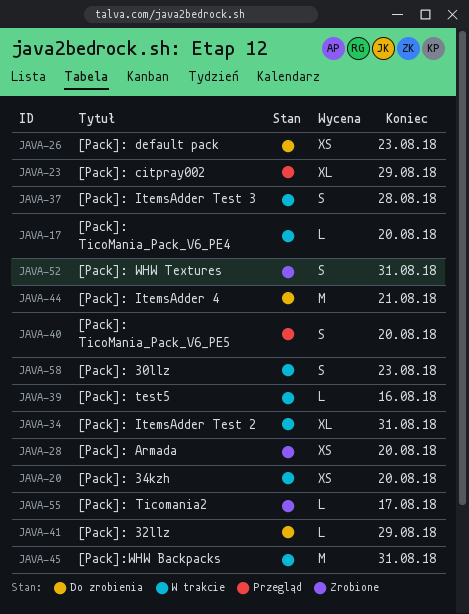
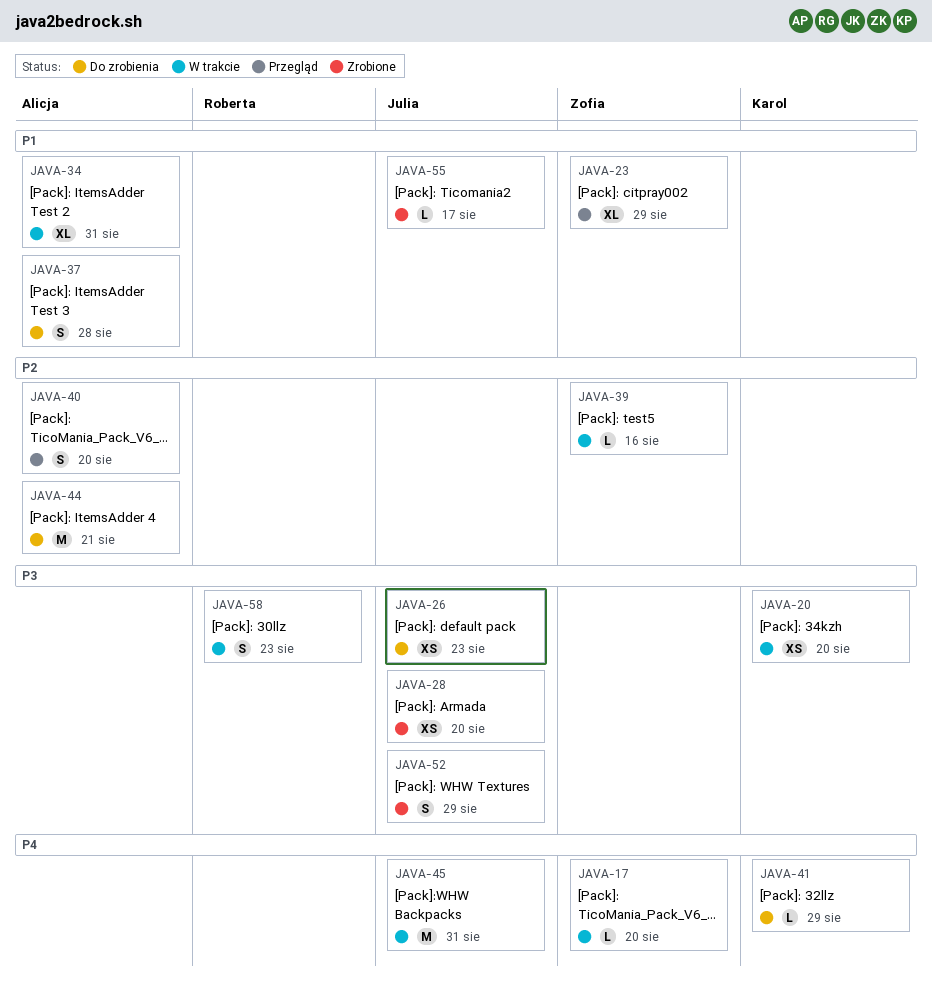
JAVA-37, status: W trakcie -> Do zrobienia
JAVA-52, due: Aug 31 -> Aug 29

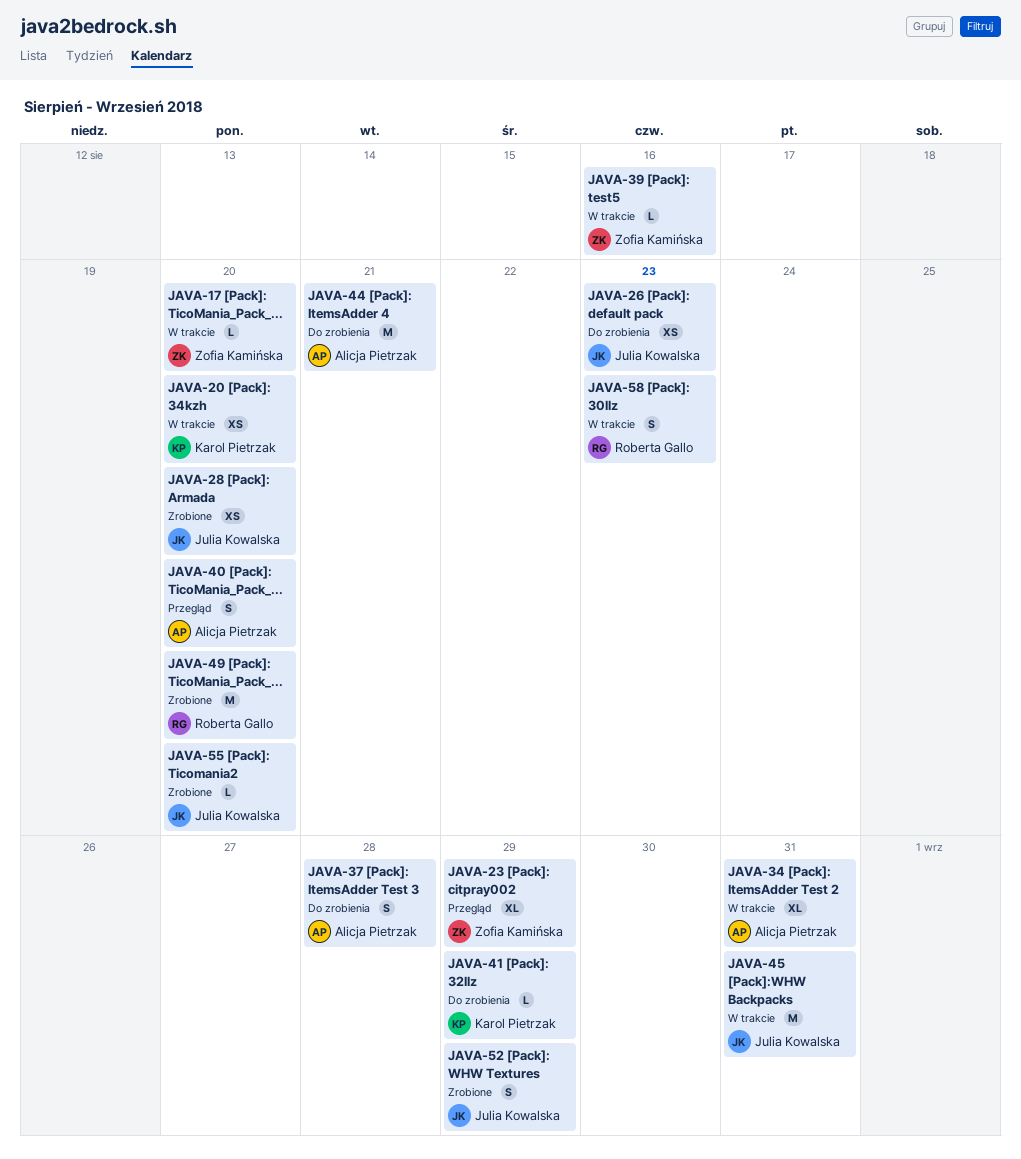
JAVA-49: none -> present
JAVA-55, due: Aug 17 -> Aug 20

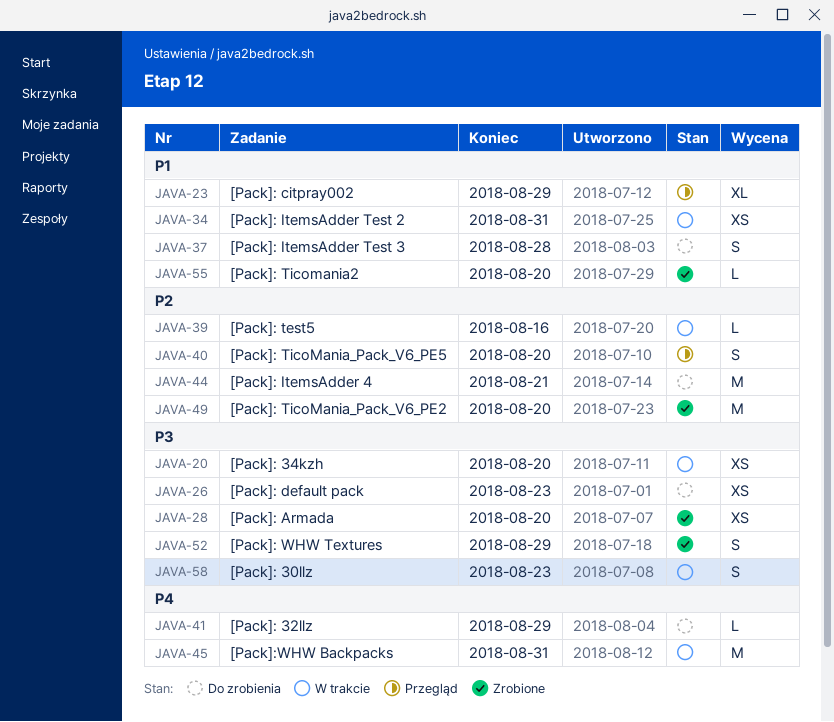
JAVA-17: present -> none
JAVA-34, estimate: XL -> XS

